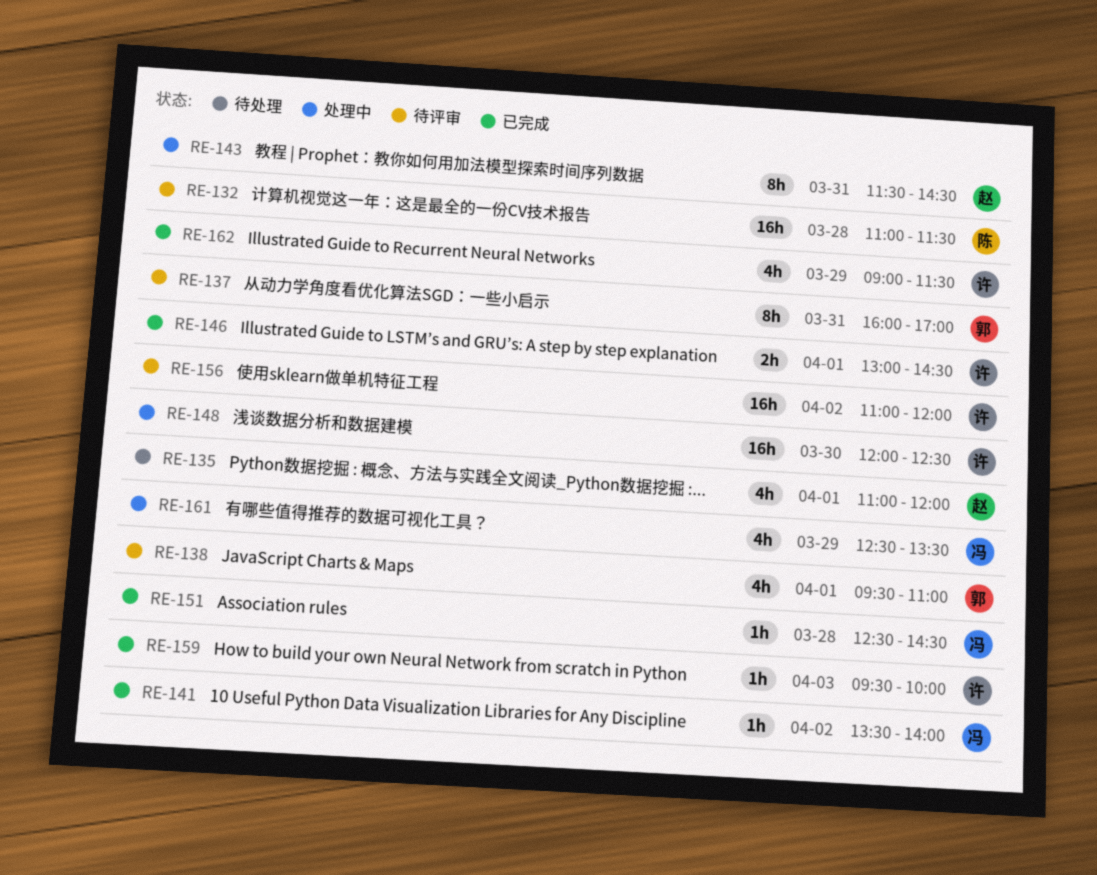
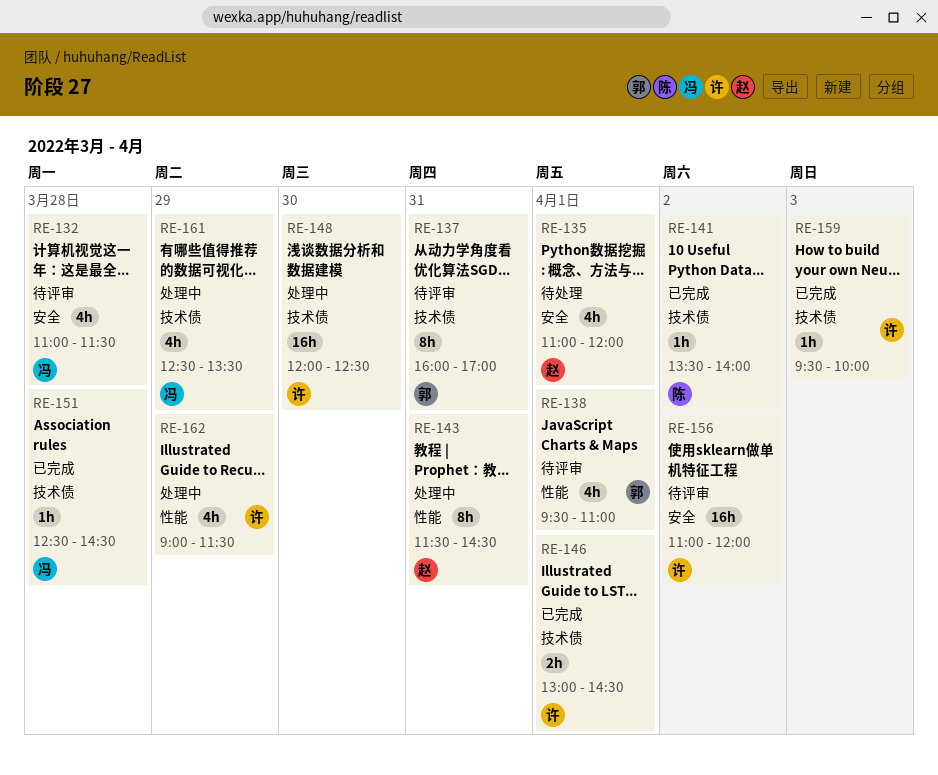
RE-132, owner: 陈 -> 冯
RE-132, estimate: 16h -> 4h
RE-141, owner: 冯 -> 陈
RE-162, status: 已完成 -> 处理中

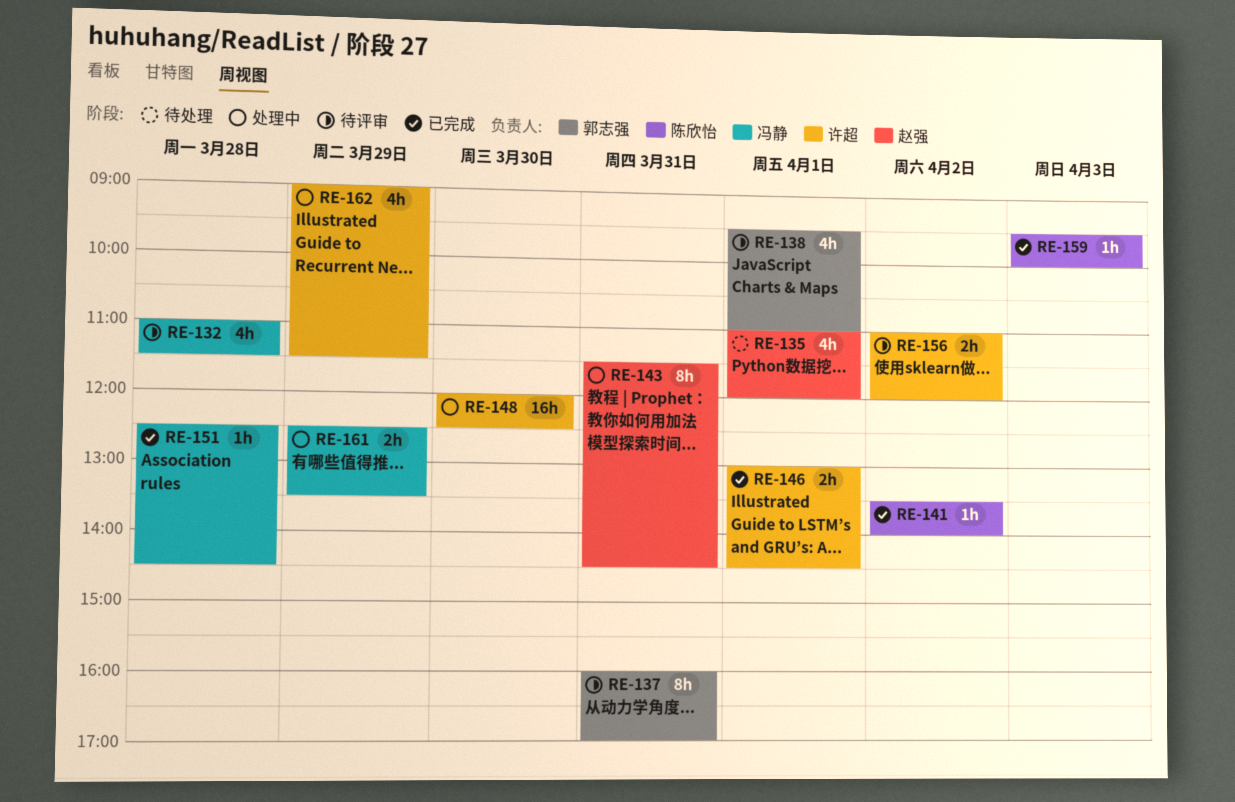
RE-156, estimate: 16h -> 2h
RE-159, owner: 许超 -> 陈欣怡
RE-161, estimate: 4h -> 2h

